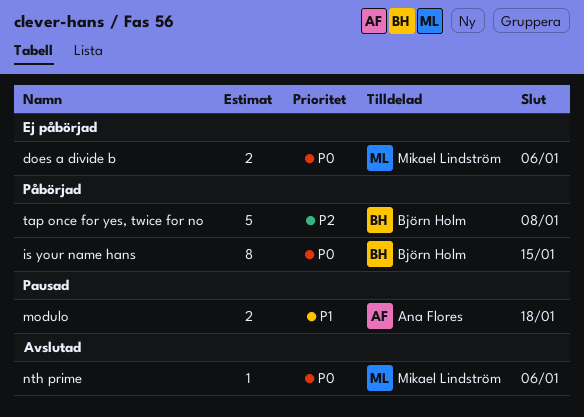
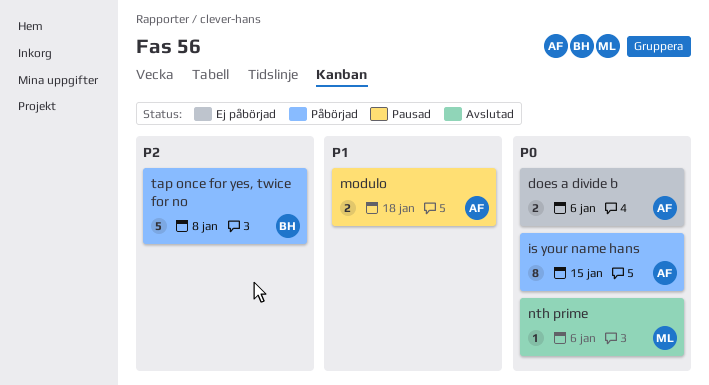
does a divide b, owner: Mikael Lindström -> Ana Flores
is your name hans, owner: Björn Holm -> Ana Flores

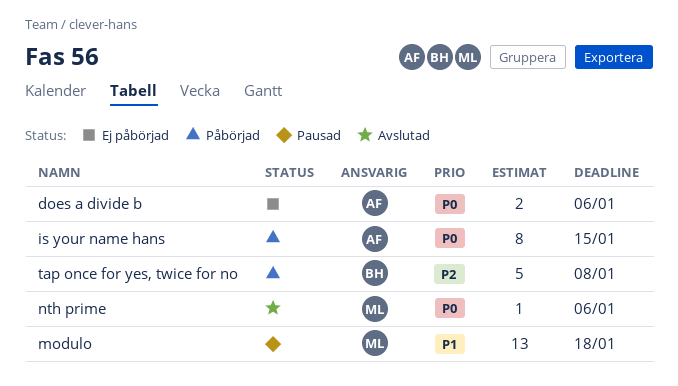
modulo, owner: AF -> ML
modulo, estimate: 2 -> 13

